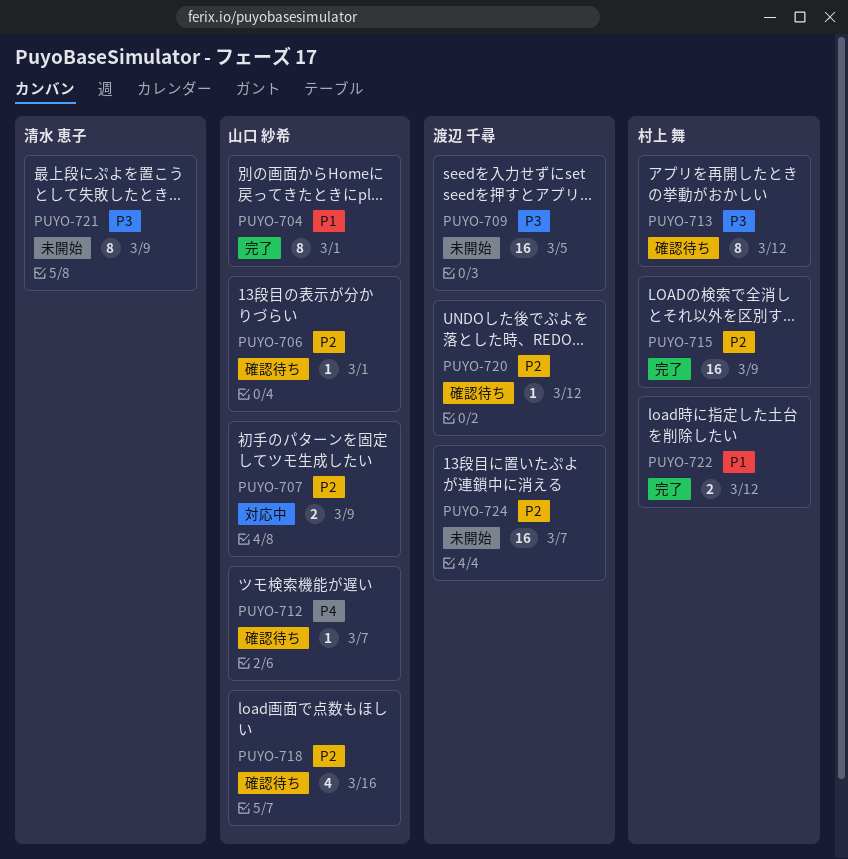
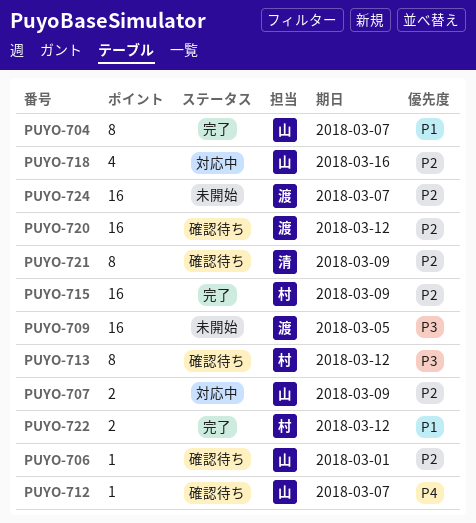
PUYO-704, due: Mar 1 -> Mar 7
PUYO-718, status: 確認待ち -> 対応中
PUYO-720, estimate: 1 -> 16
PUYO-721, status: 未開始 -> 確認待ち
PUYO-721, priority: P3 -> P2

